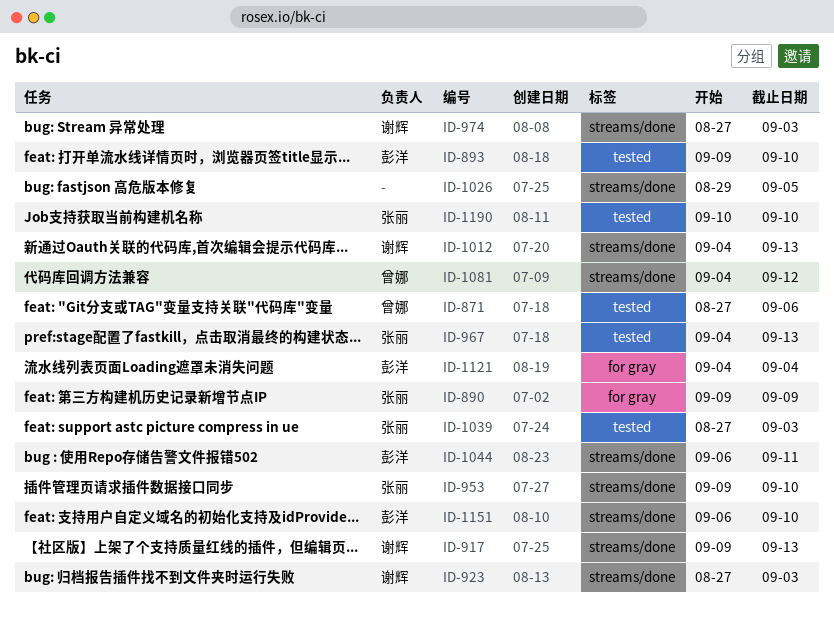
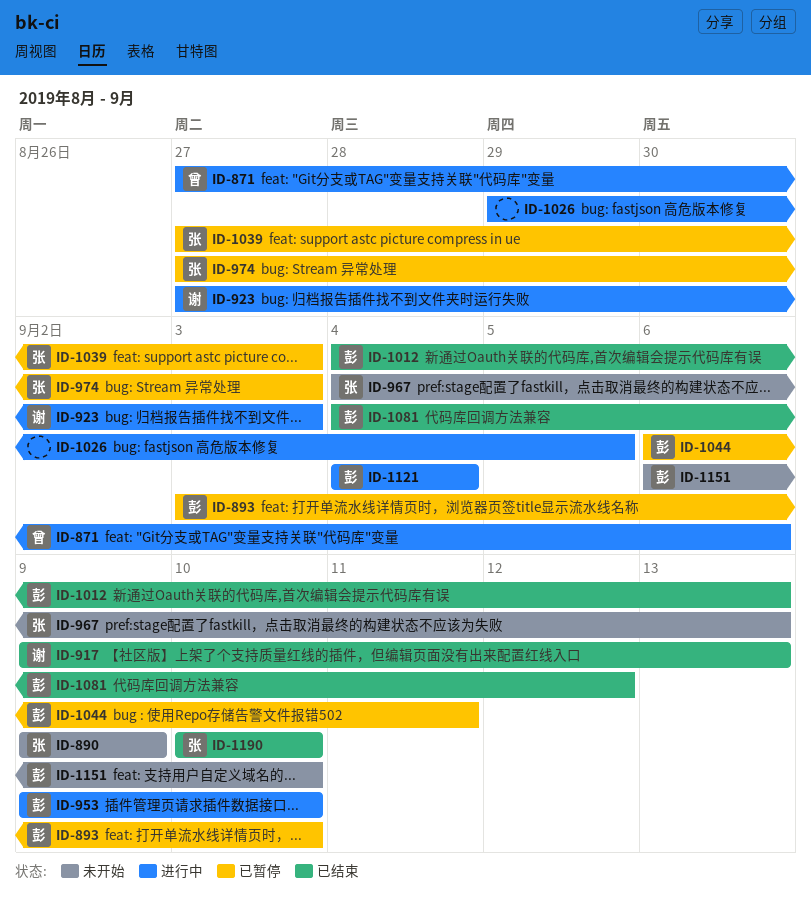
ID-893, start: Sep 9 -> Sep 3
ID-953, owner: 张丽 -> 彭洋
ID-974, owner: 谢辉 -> 张丽
ID-1012, owner: 谢辉 -> 彭洋
ID-1081, owner: 曾娜 -> 彭洋

